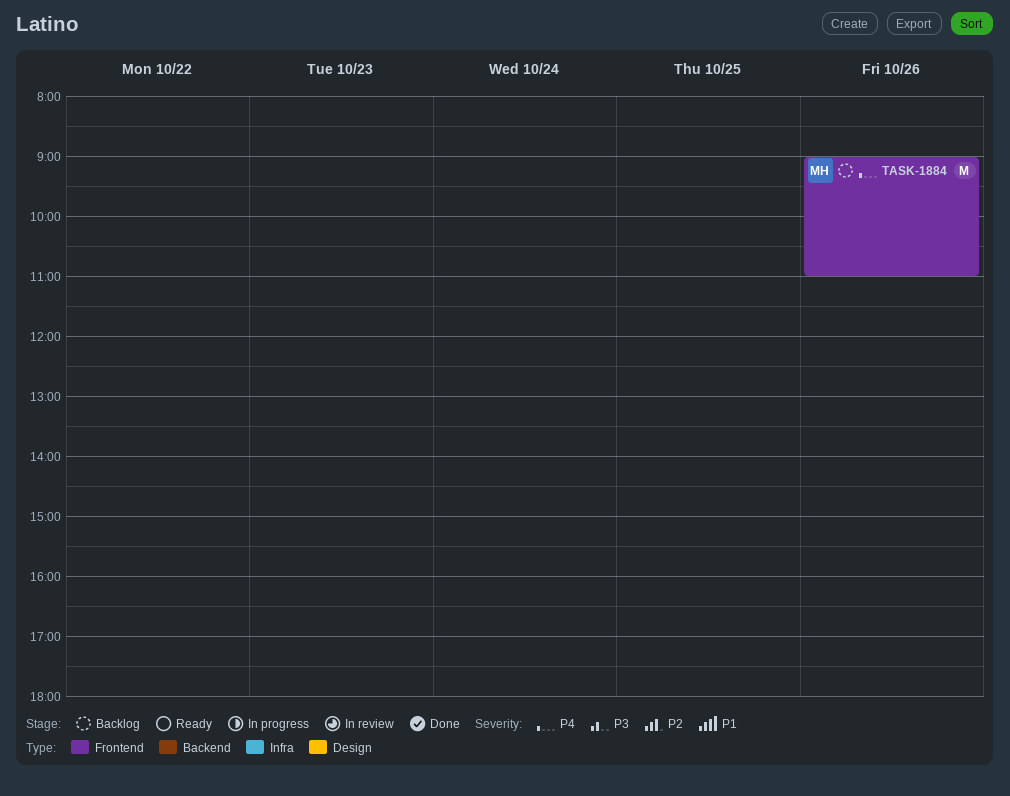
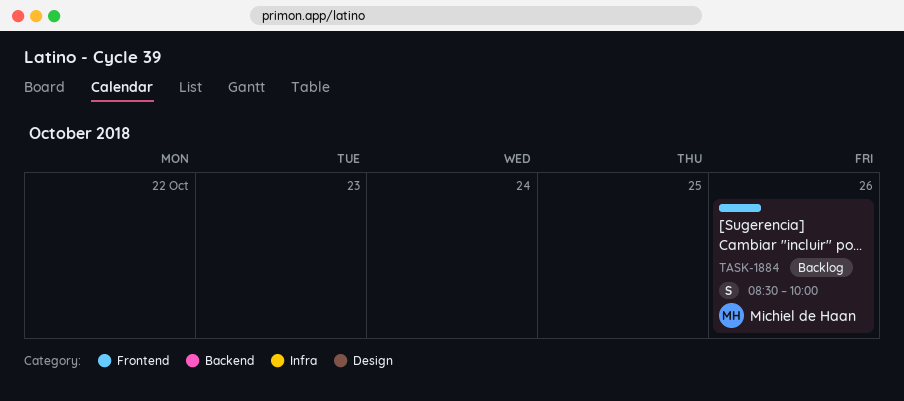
TASK-1884, estimate: M -> S
TASK-1884, begins: 09:00 -> 08:30
TASK-1884, ends: 11:00 -> 10:00

